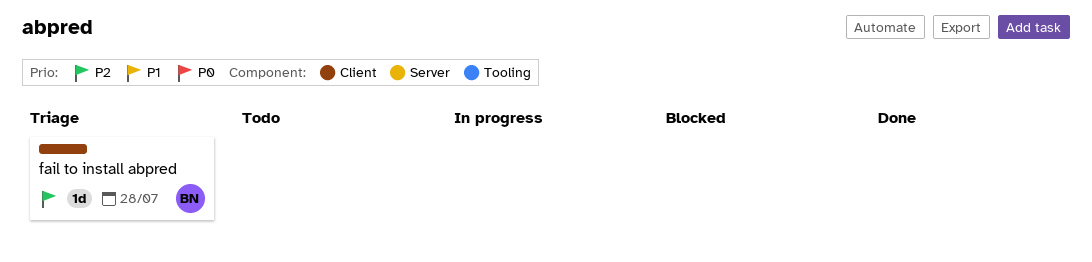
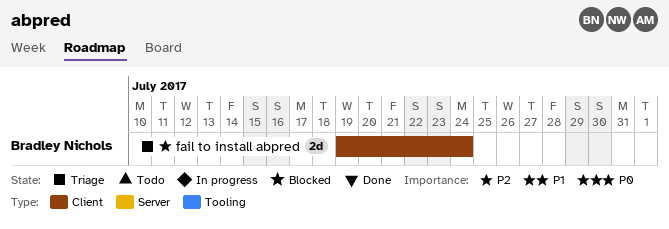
fail to install abpred, estimate: 1d -> 2d
fail to install abpred, due: Jul 28 -> Jul 24

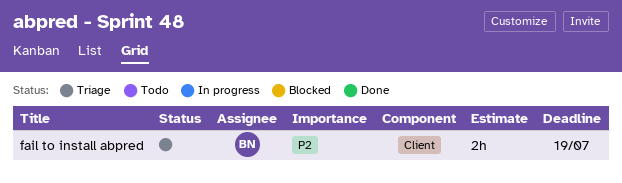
fail to install abpred, estimate: 2d -> 2h
fail to install abpred, due: Jul 24 -> Jul 19

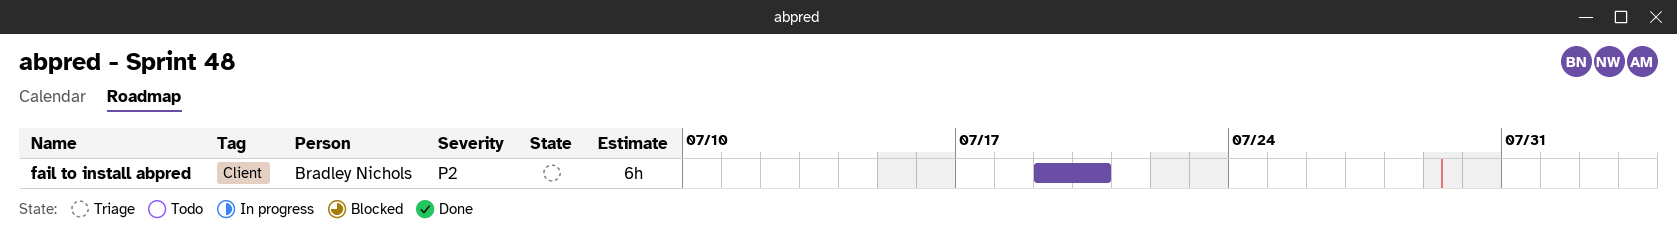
fail to install abpred, estimate: 2h -> 6h
fail to install abpred, due: Jul 19 -> Jul 20

